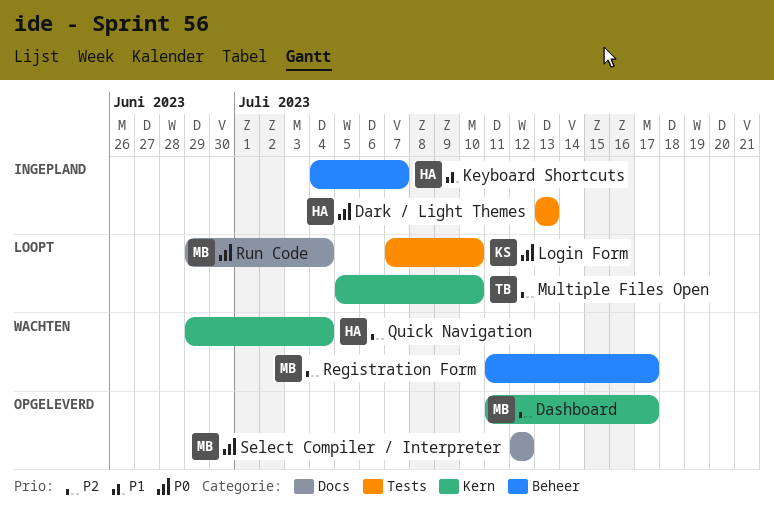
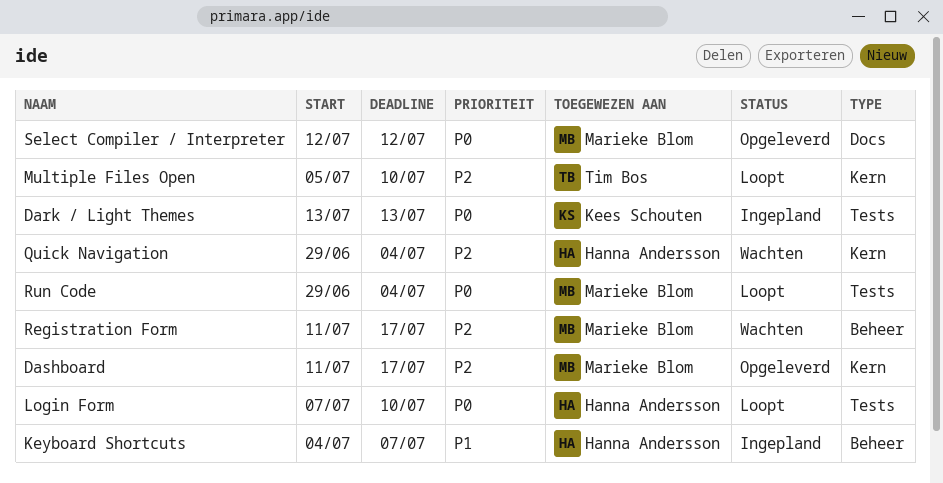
Dark / Light Themes, owner: Hanna Andersson -> Kees Schouten
Login Form, owner: Kees Schouten -> Hanna Andersson
Run Code, label: Docs -> Tests

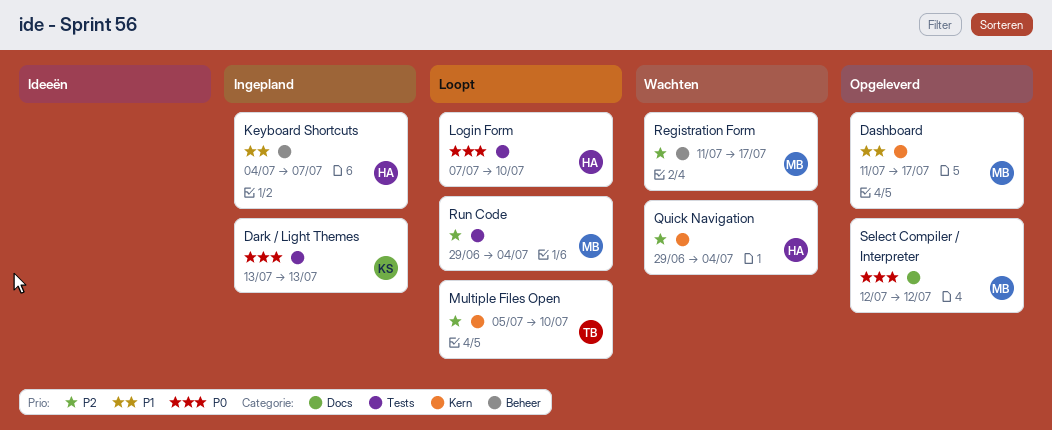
Dashboard, priority: P2 -> P1
Run Code, priority: P0 -> P2

